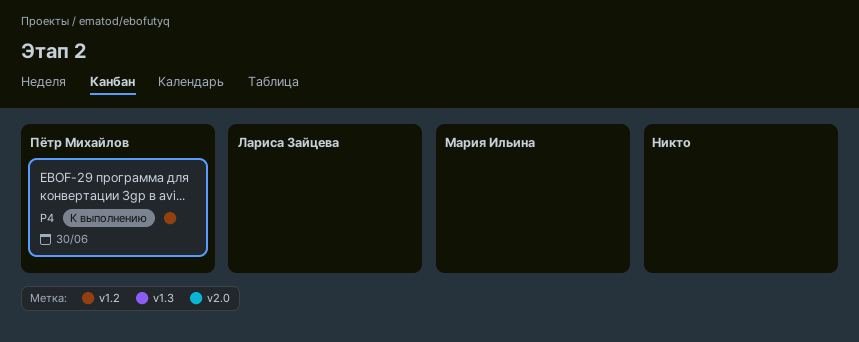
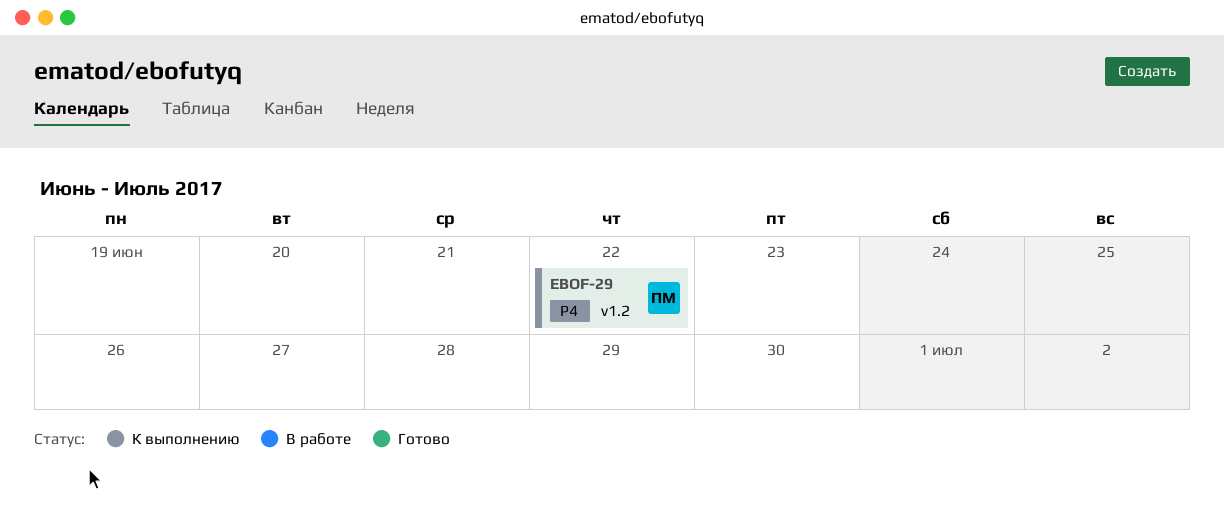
EBOF-29, due: Jun 30 -> Jun 22

